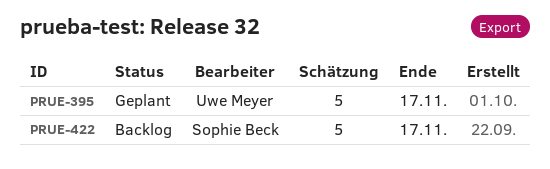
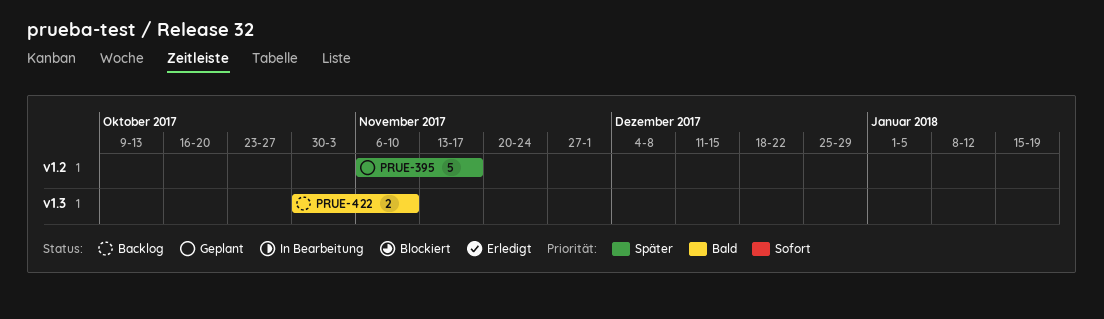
PRUE-422, estimate: 5 -> 2
PRUE-422, due: Nov 17 -> Nov 10

